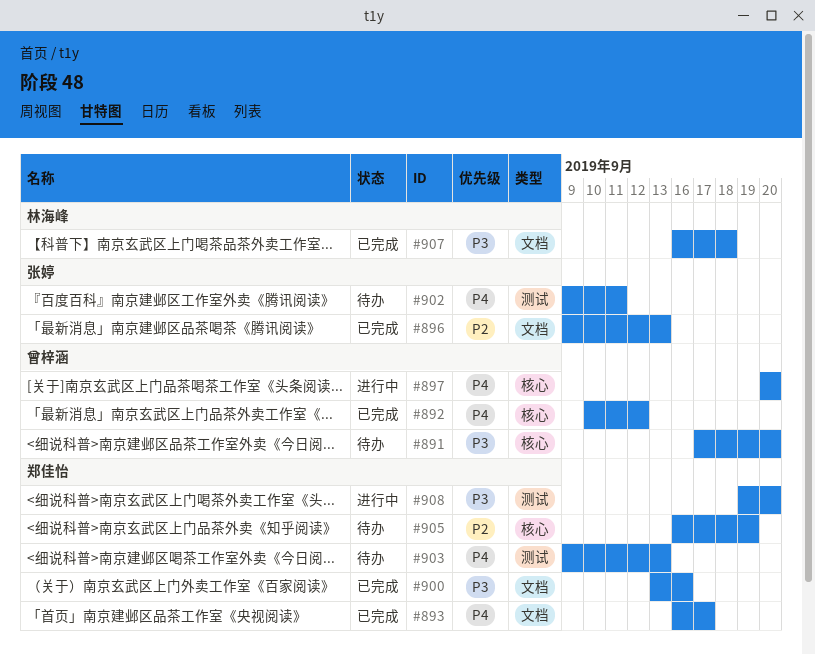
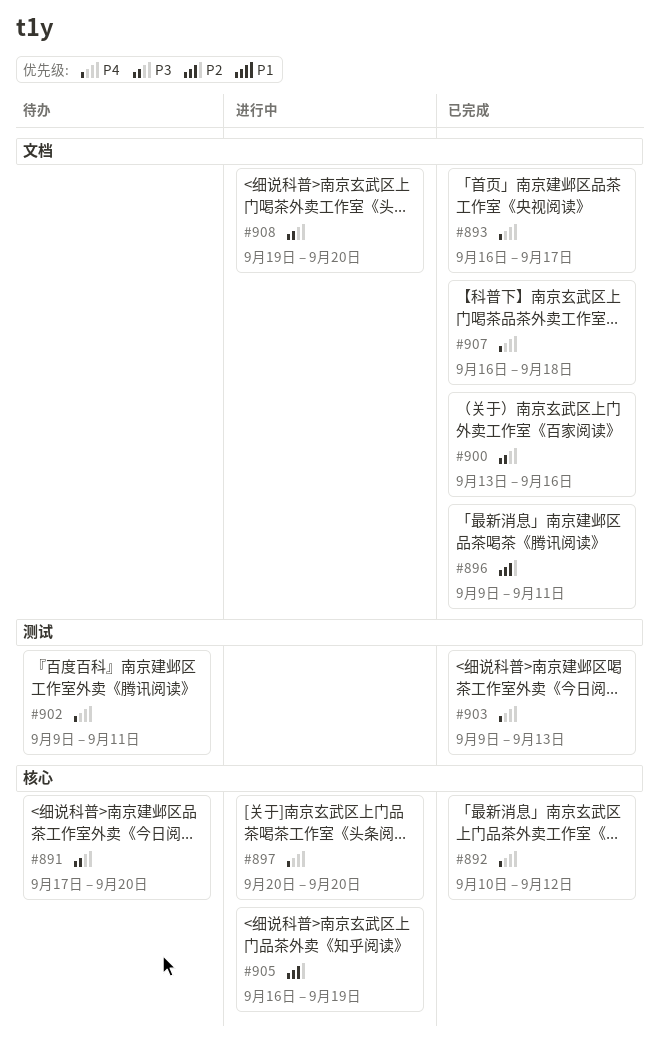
#896, due: Sep 13 -> Sep 11
#903, status: 待办 -> 已完成
#905, status: 待办 -> 进行中
#907, priority: P3 -> P4
#908, label: 测试 -> 文档

